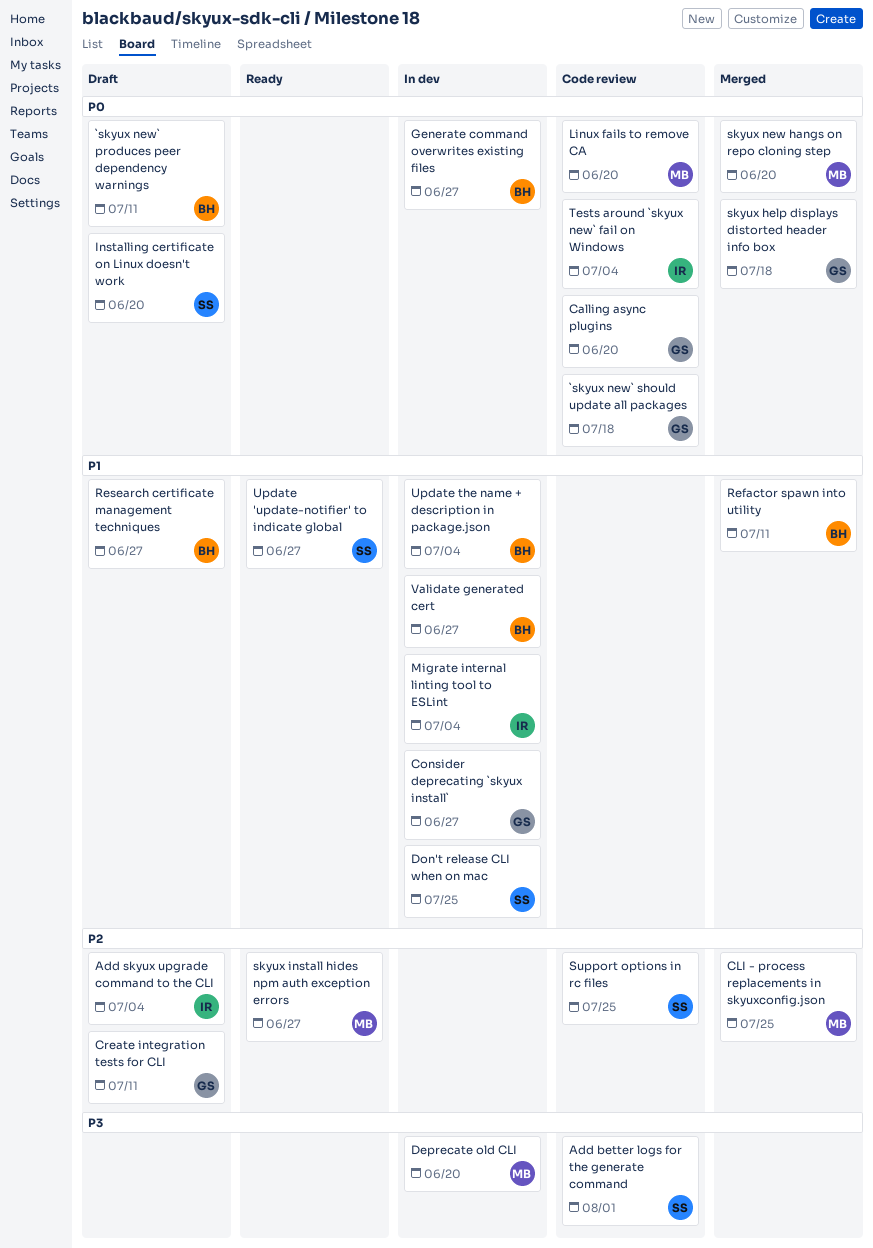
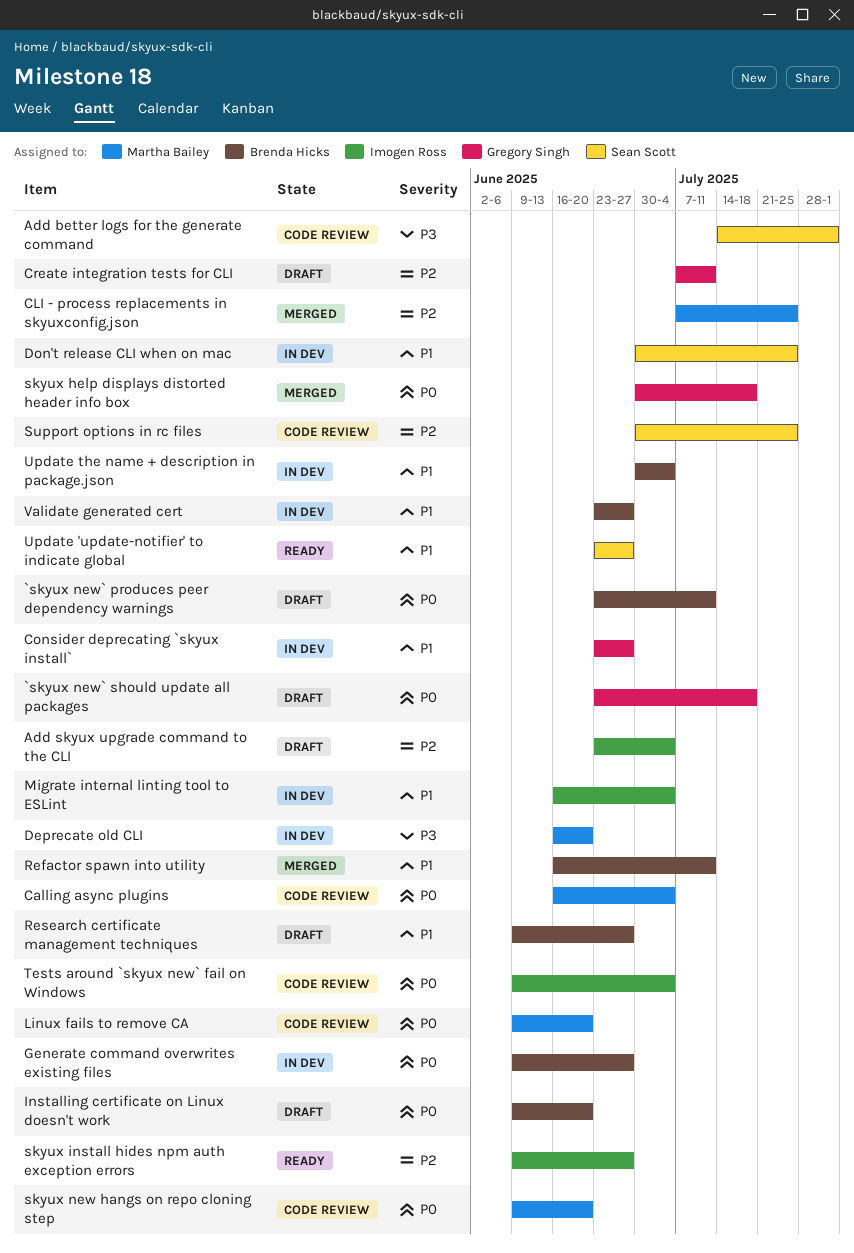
`skyux new` should update all packages, status: Code review -> Draft
Calling async plugins, owner: Gregory Singh -> Martha Bailey
Calling async plugins, due: Jun 20 -> Jul 4
Installing certificate on Linux doesn't work, owner: Sean Scott -> Brenda Hicks
skyux install hides npm auth exception errors, owner: Martha Bailey -> Imogen Ross
skyux new hangs on repo cloning step, status: Merged -> Code review

